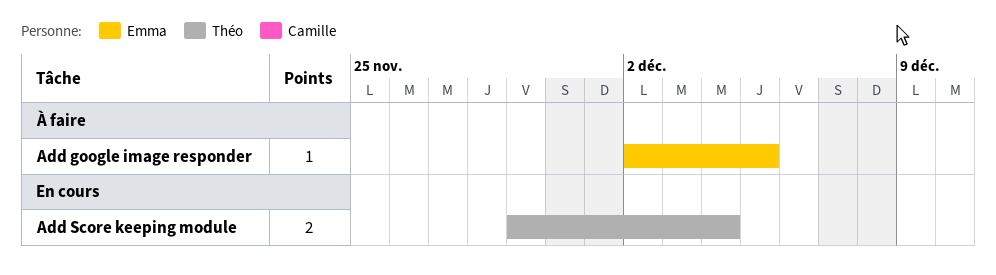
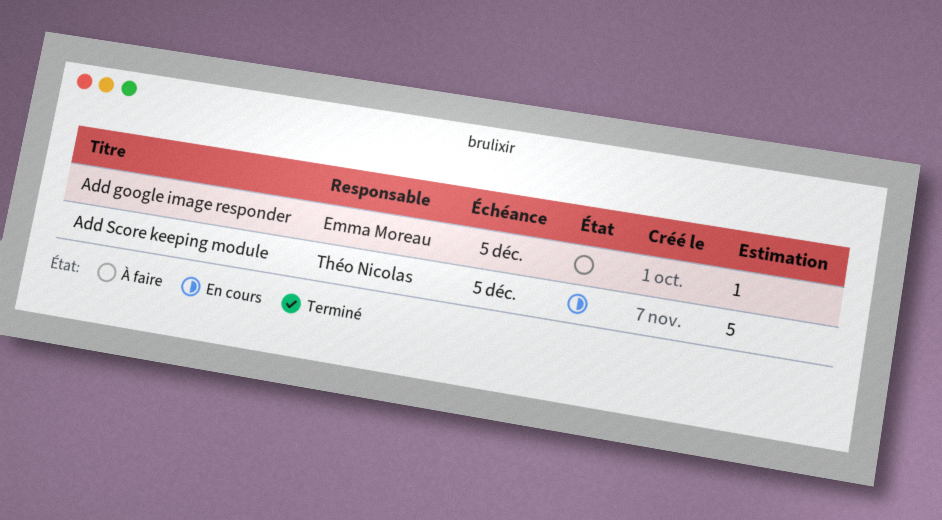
Add Score keeping module, estimate: 2 -> 5
Add Score keeping module, due: Dec 4 -> Dec 5

